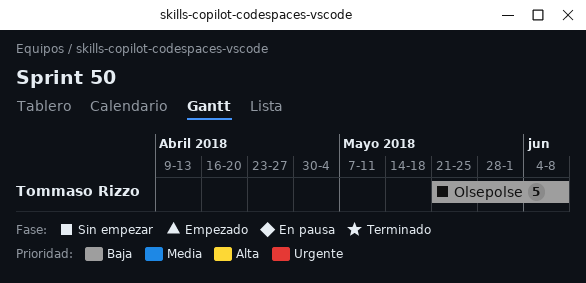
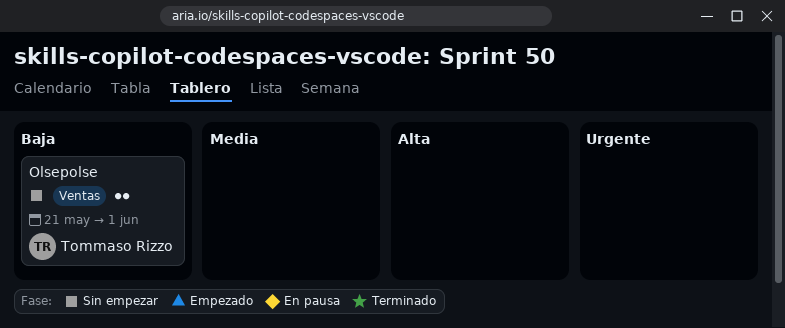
Olsepolse, estimate: 5 -> 2
Olsepolse, due: Jun 8 -> Jun 1

